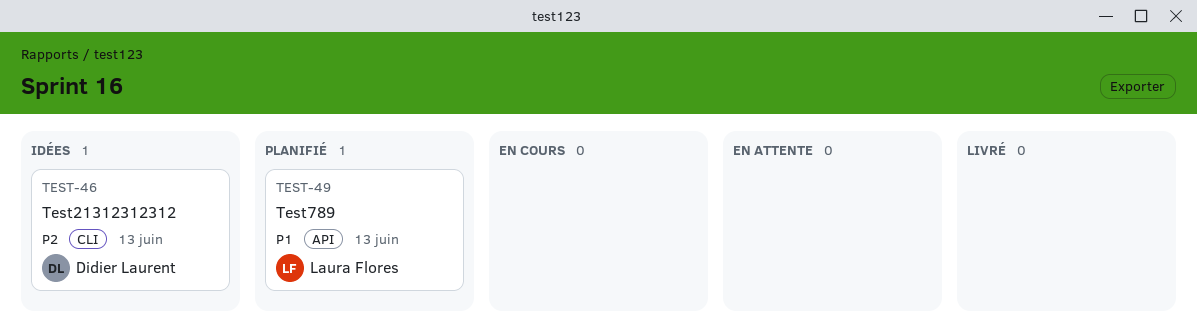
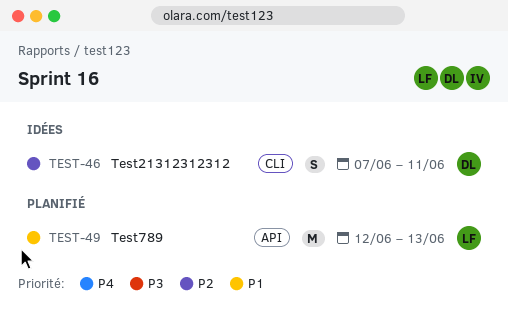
TEST-46, due: Jun 13 -> Jun 11

